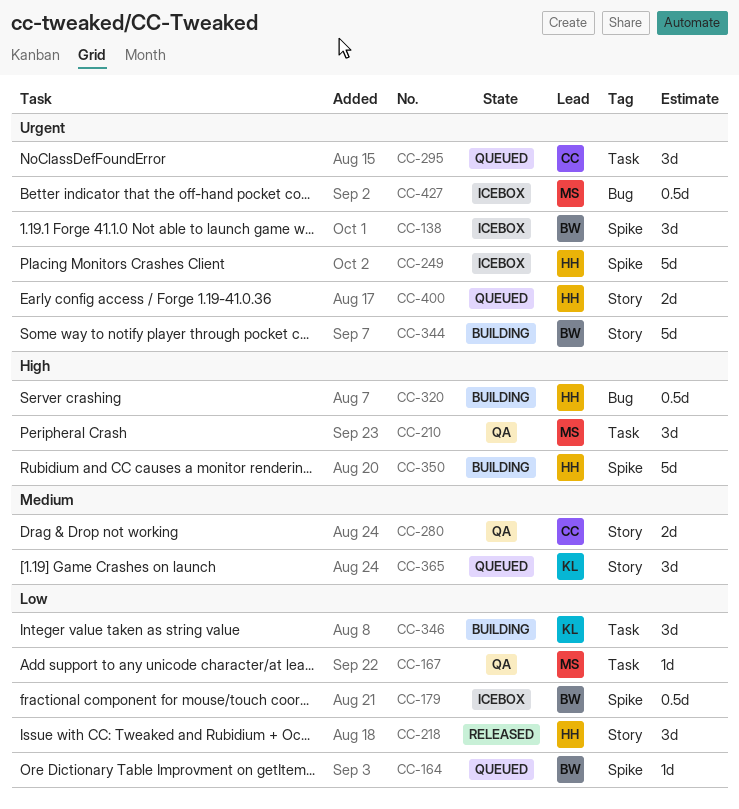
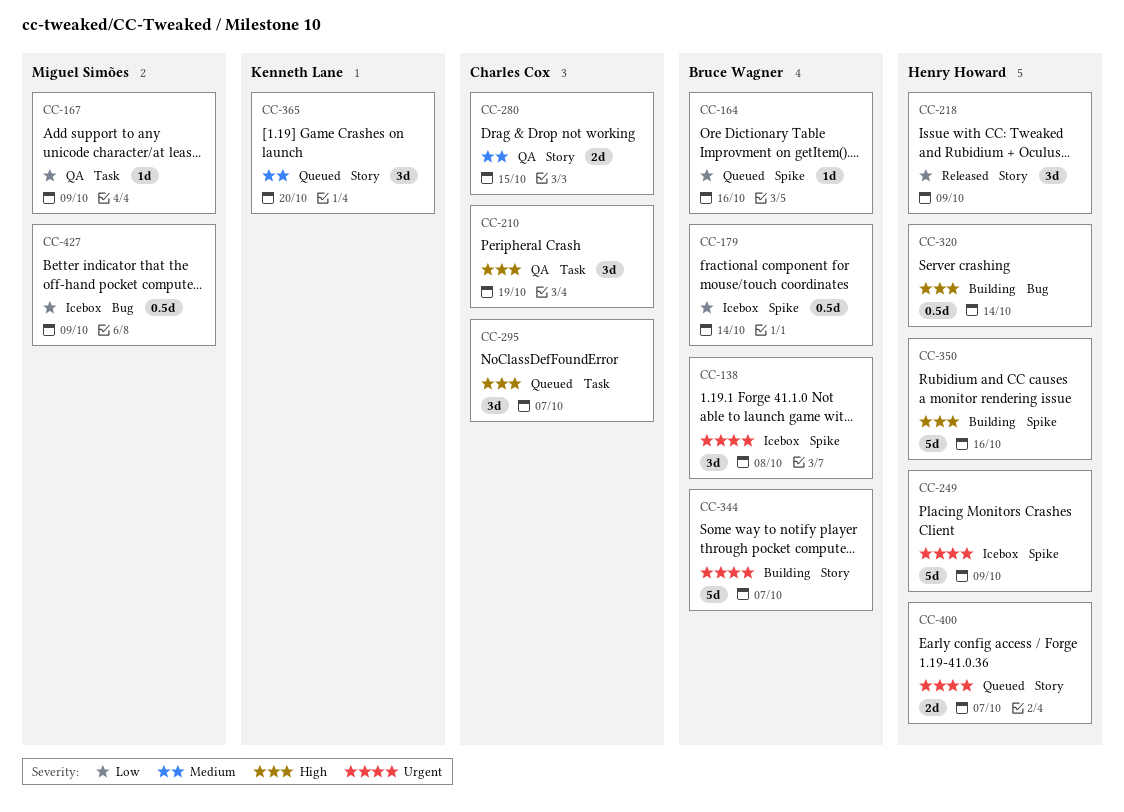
CC-210, owner: Miguel Simões -> Charles Cox
CC-295, priority: Urgent -> High
CC-346: present -> none
CC-427, priority: Urgent -> Low

